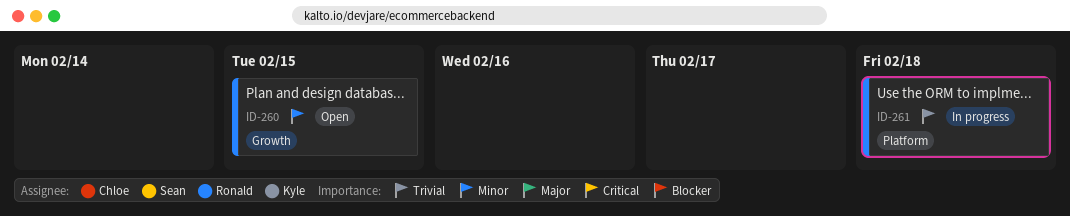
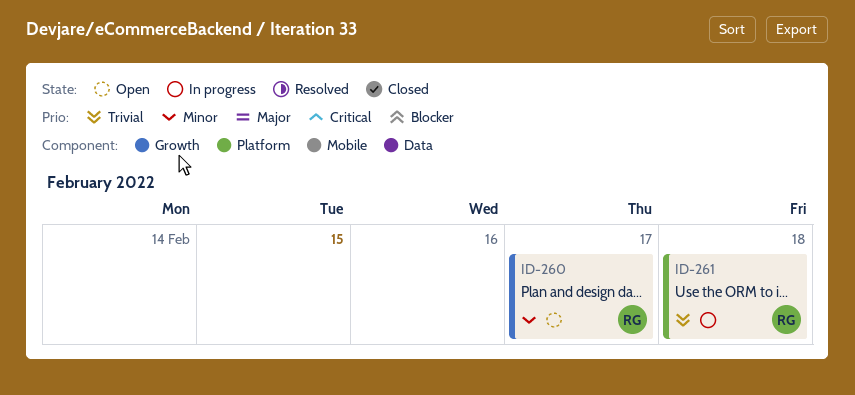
ID-260, due: Feb 15 -> Feb 17

